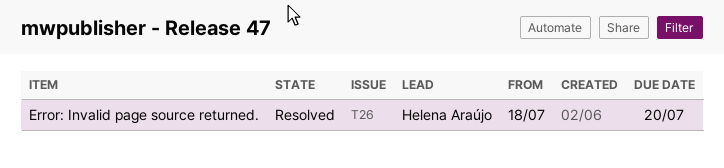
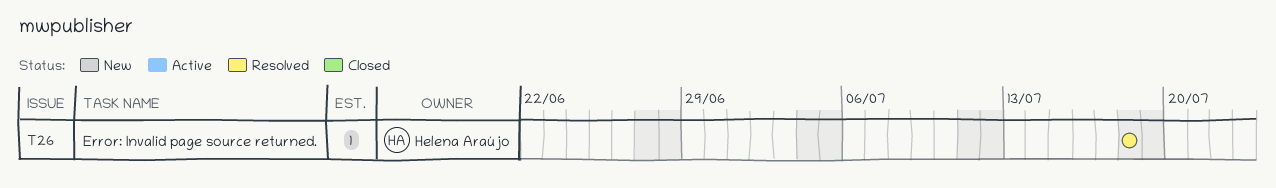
T26, due: Jul 20 -> Jul 18

